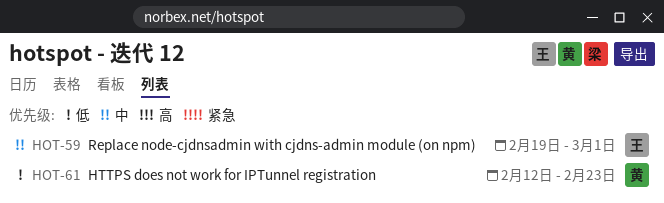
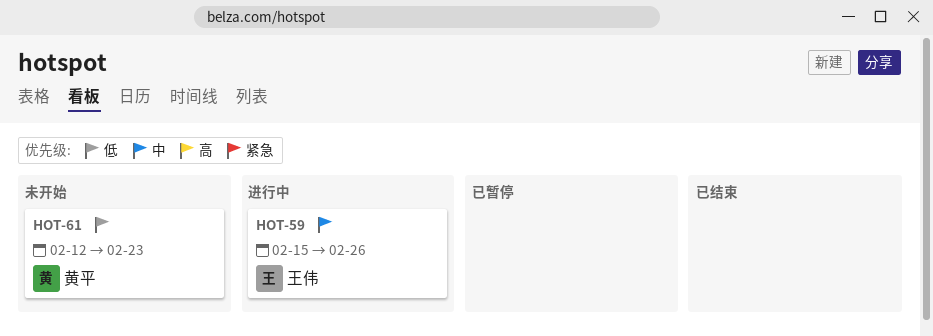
HOT-59, start: Feb 19 -> Feb 15
HOT-59, due: Mar 1 -> Feb 26

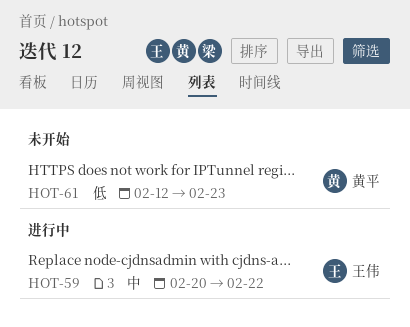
HOT-59, start: Feb 15 -> Feb 20
HOT-59, due: Feb 26 -> Feb 22

